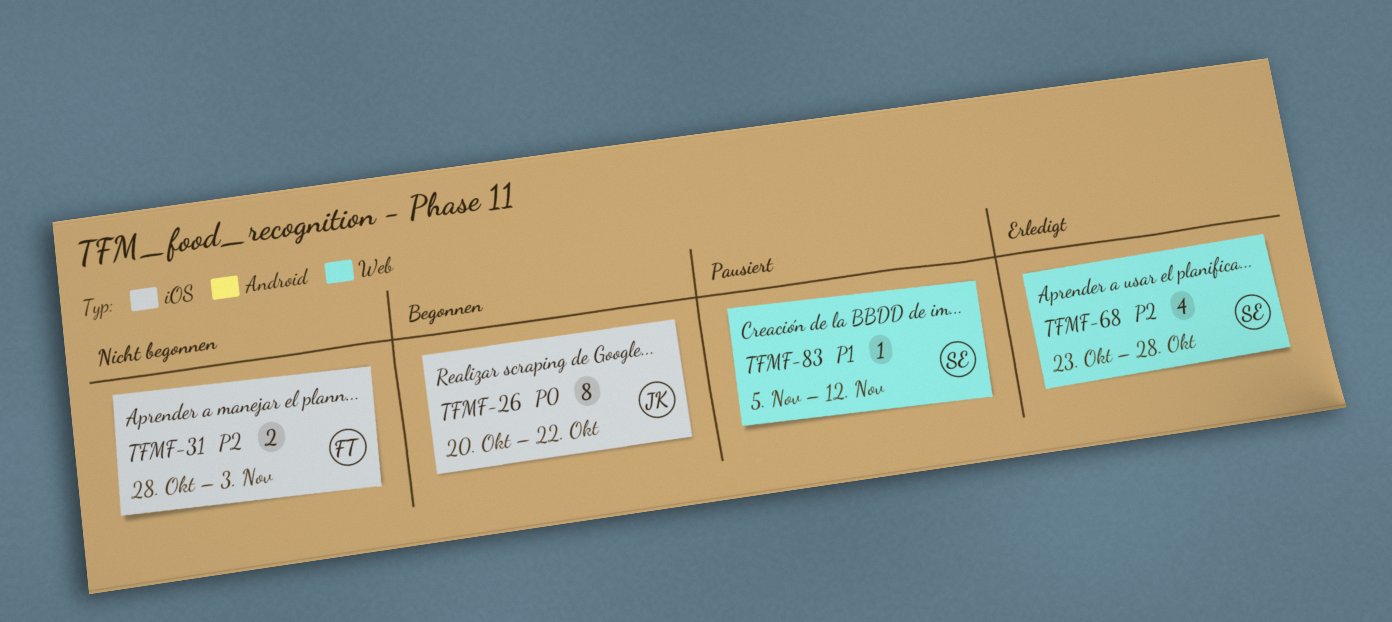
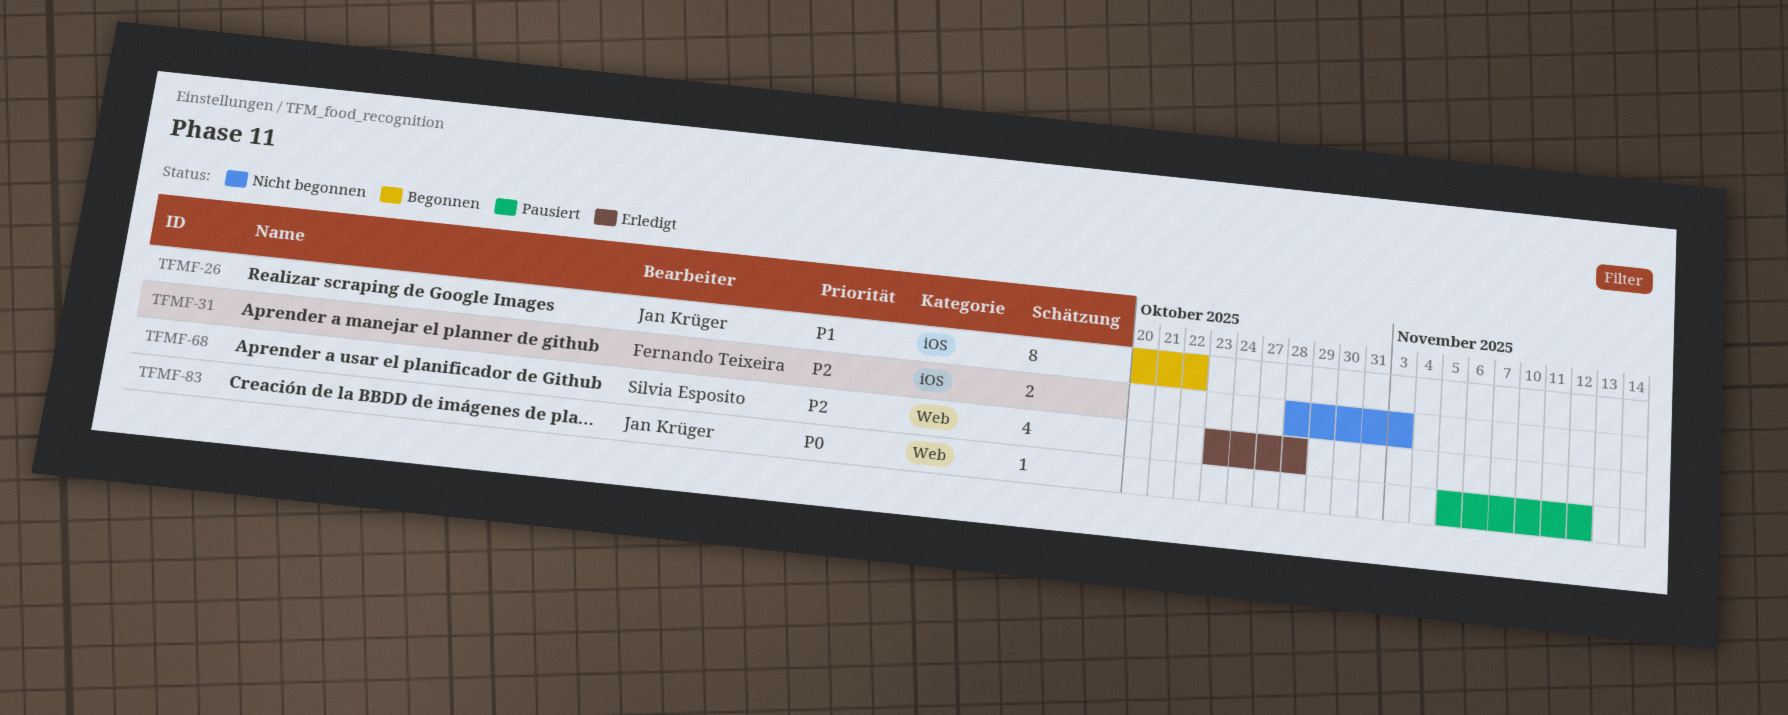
TFMF-26, priority: P0 -> P1
TFMF-83, owner: Silvia Esposito -> Jan Krüger
TFMF-83, priority: P1 -> P0

